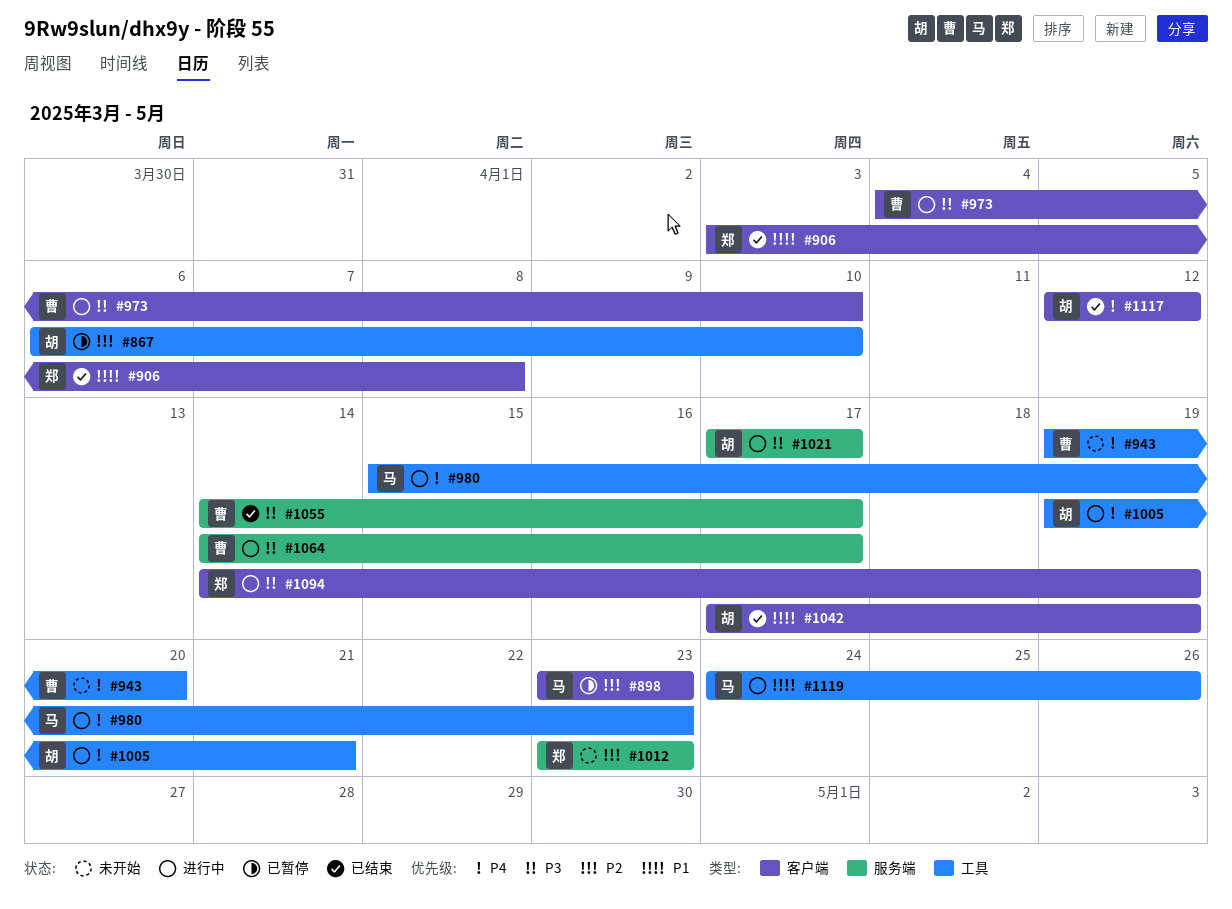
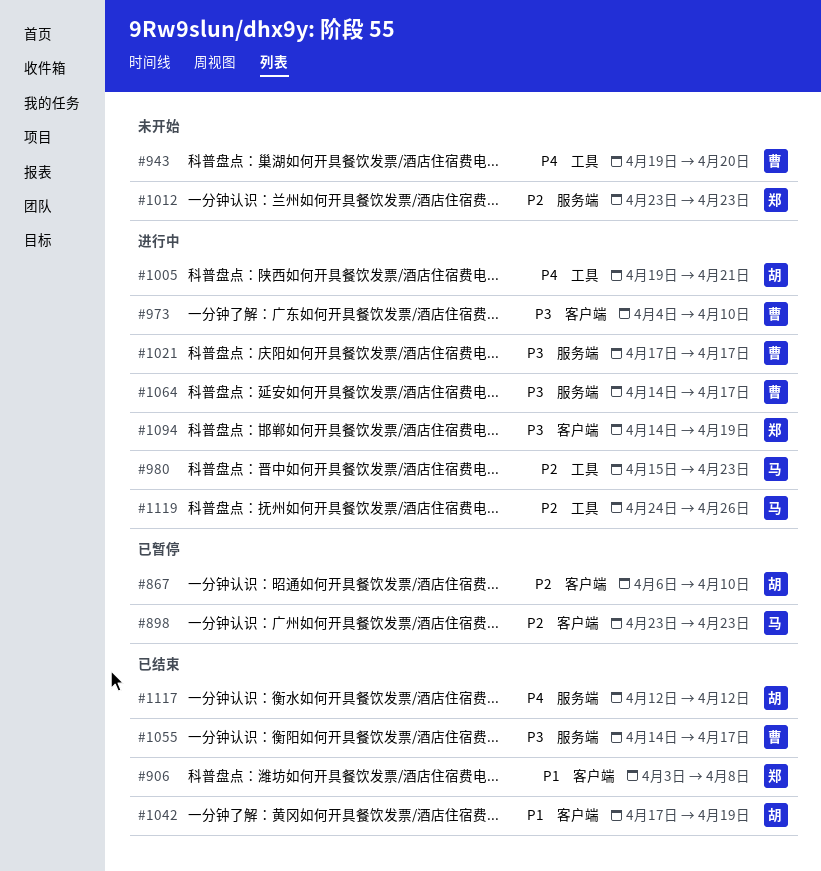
#867, label: 工具 -> 客户端
#980, priority: P4 -> P2
#1021, owner: 胡 -> 曹
#1117, label: 客户端 -> 服务端
#1119, priority: P1 -> P2

